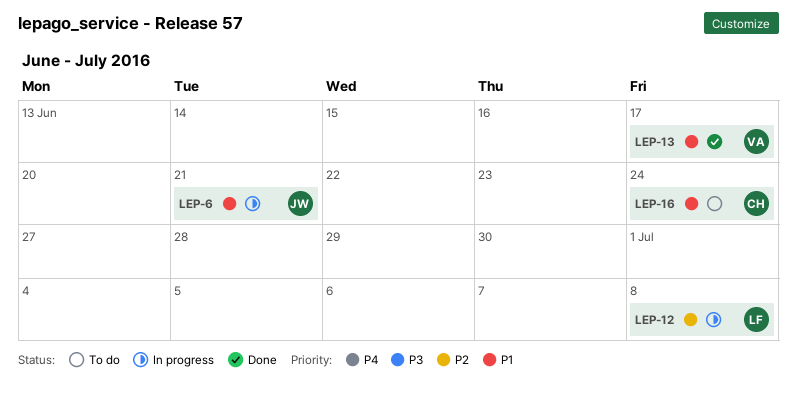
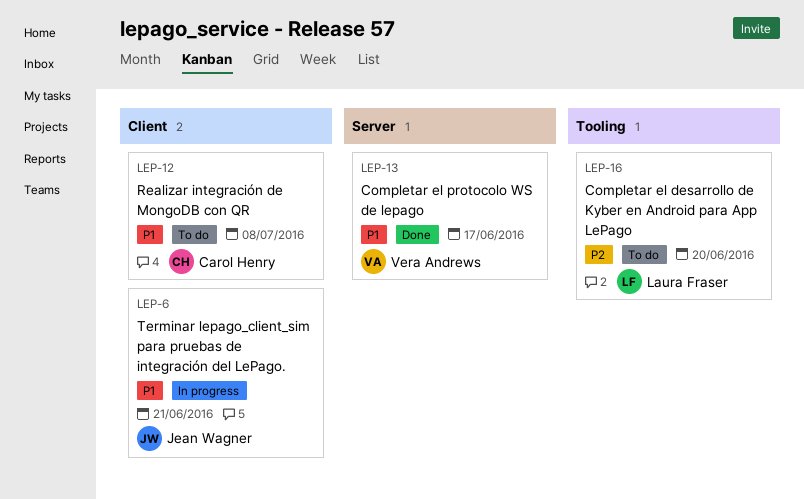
LEP-12, status: In progress -> To do
LEP-12, owner: Laura Fraser -> Carol Henry
LEP-12, priority: P2 -> P1
LEP-16, owner: Carol Henry -> Laura Fraser
LEP-16, priority: P1 -> P2
LEP-16, due: Jun 24 -> Jun 20

